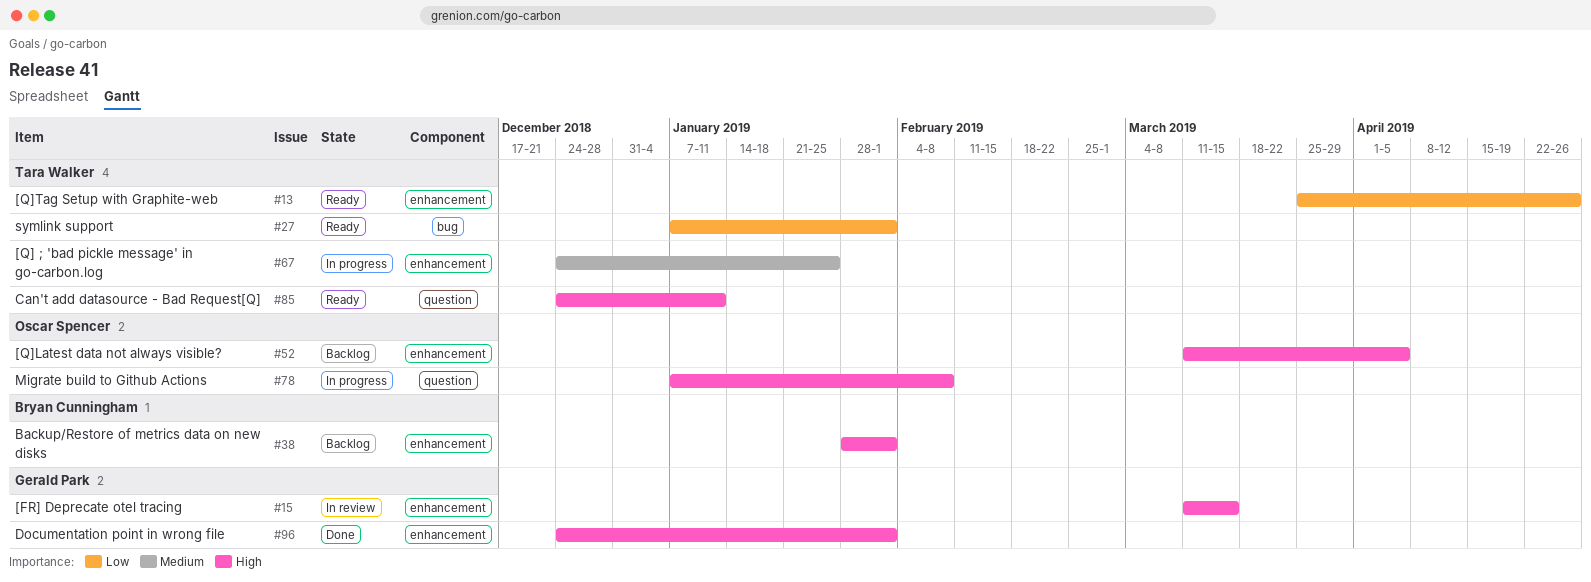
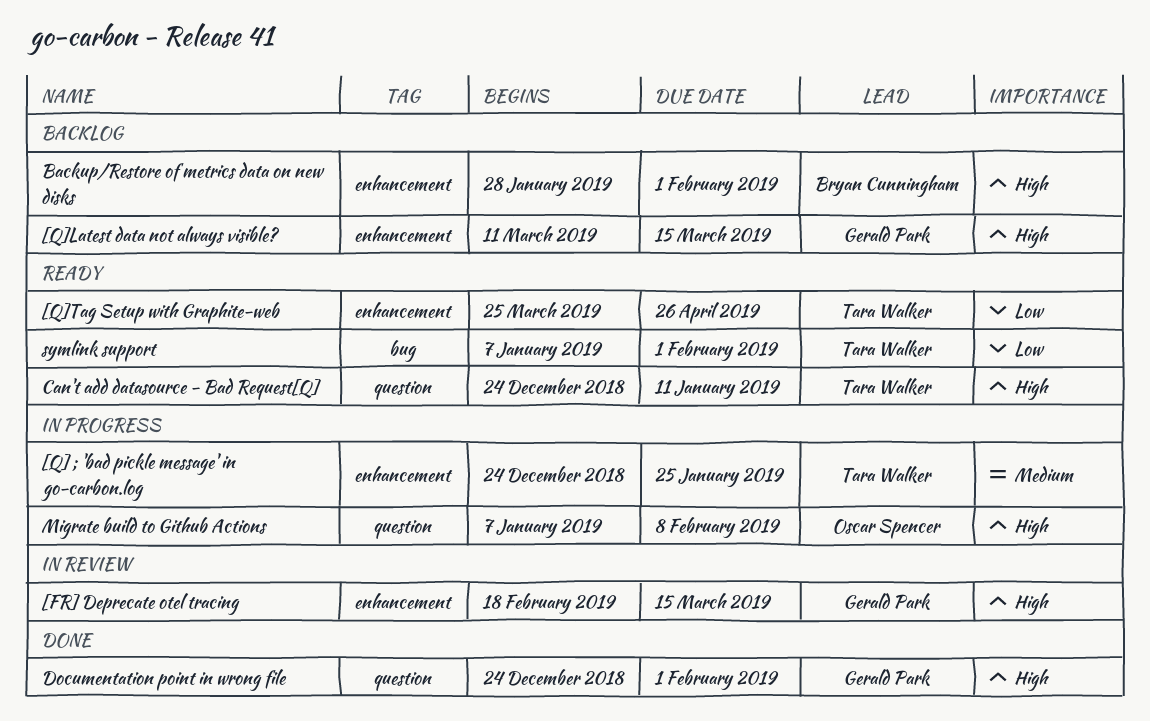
[FR] Deprecate otel tracing, start: Mar 11 -> Feb 18
[Q]Latest data not always visible?, owner: Oscar Spencer -> Gerald Park
[Q]Latest data not always visible?, due: Apr 5 -> Mar 15
Documentation point in wrong file, label: enhancement -> question

